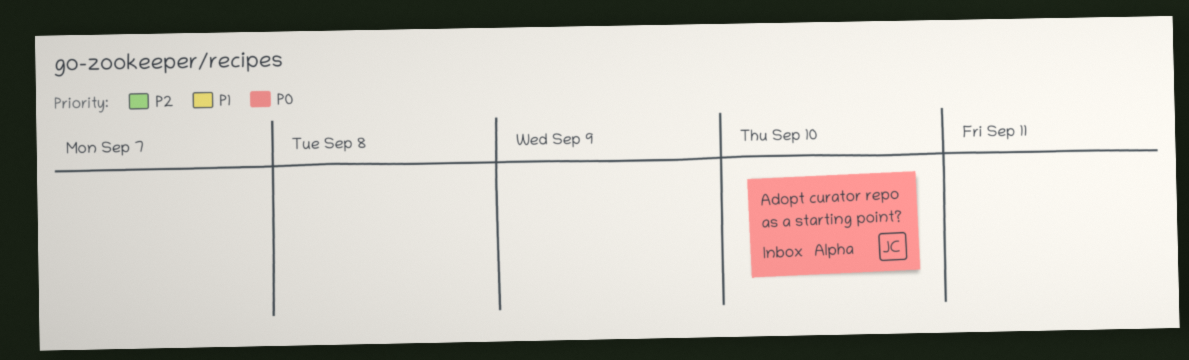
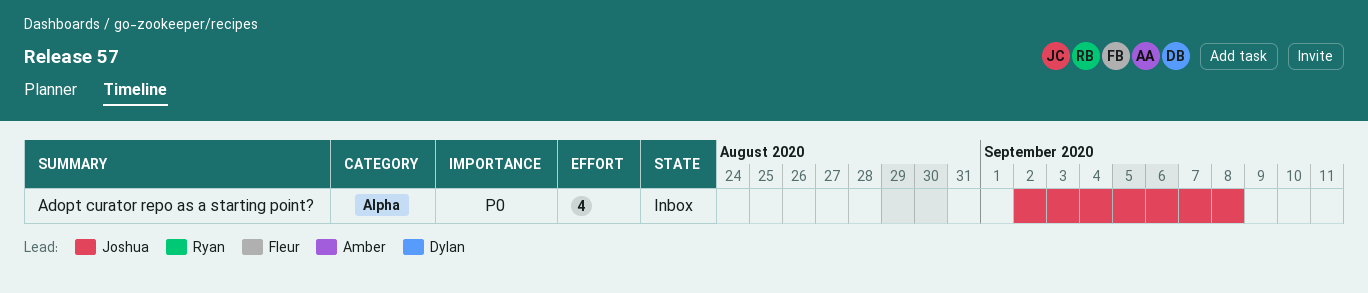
Adopt curator repo as a starting point?, due: Sep 10 -> Sep 8

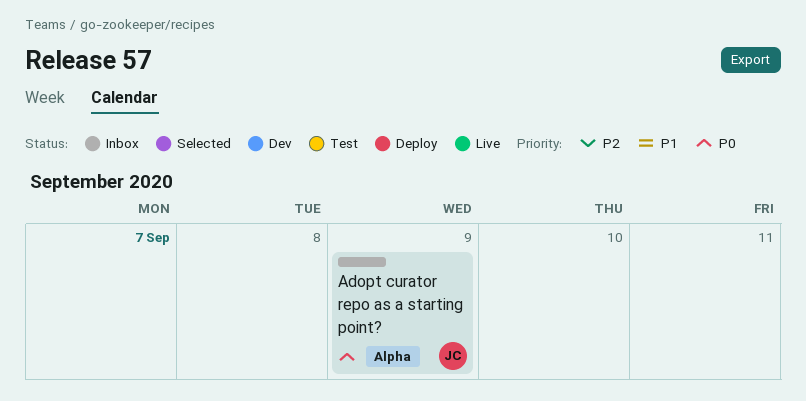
Adopt curator repo as a starting point?, due: Sep 8 -> Sep 9

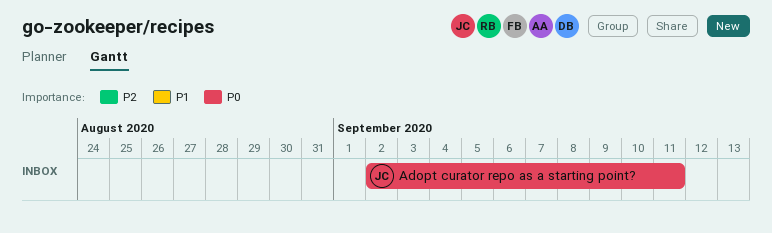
Adopt curator repo as a starting point?, due: Sep 9 -> Sep 11

